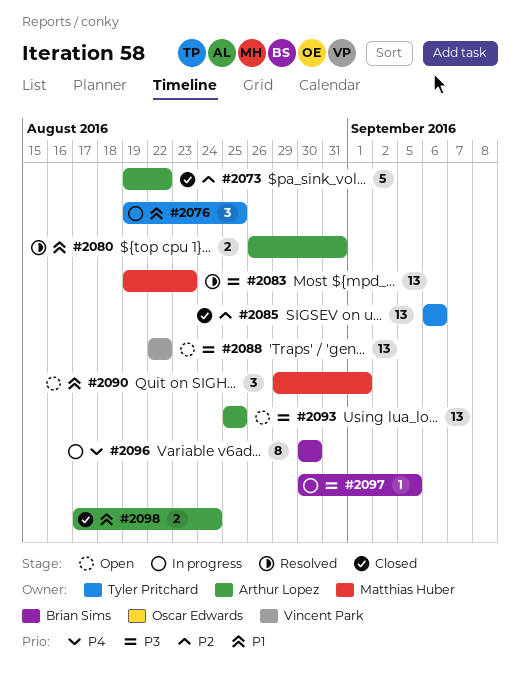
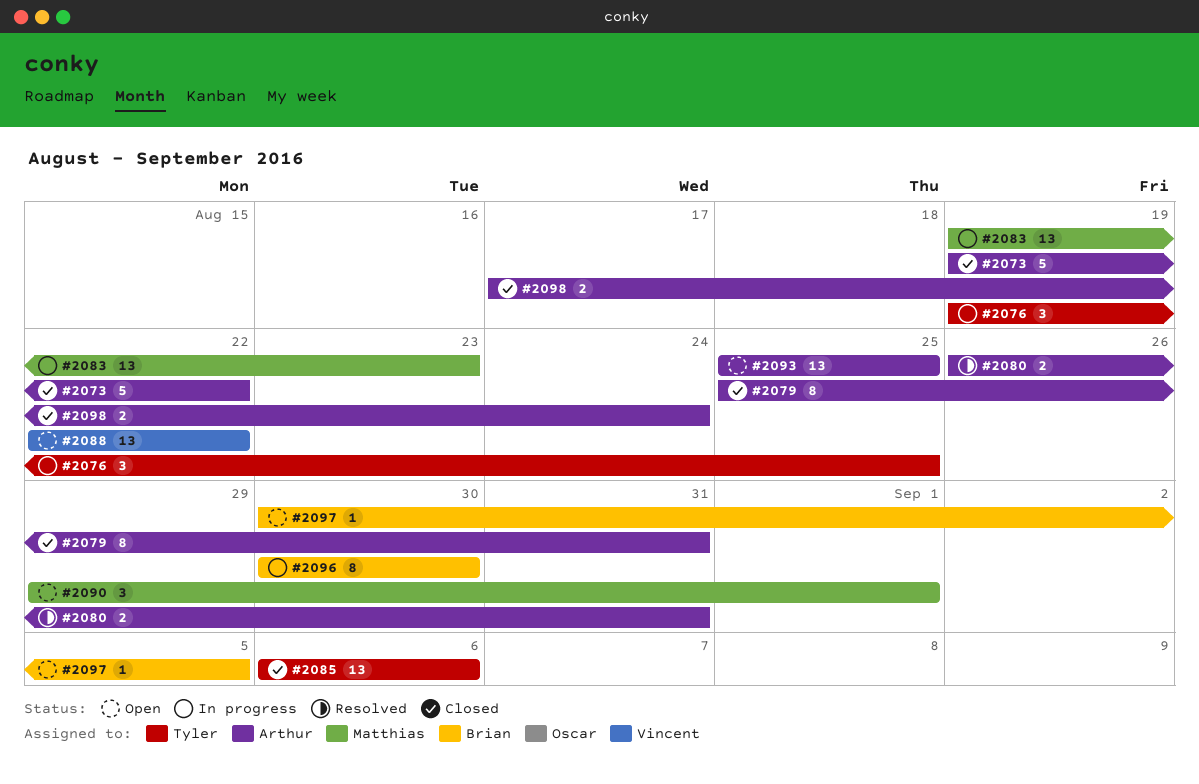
#2079: none -> present
#2083, status: Resolved -> In progress
#2097, status: In progress -> Open

